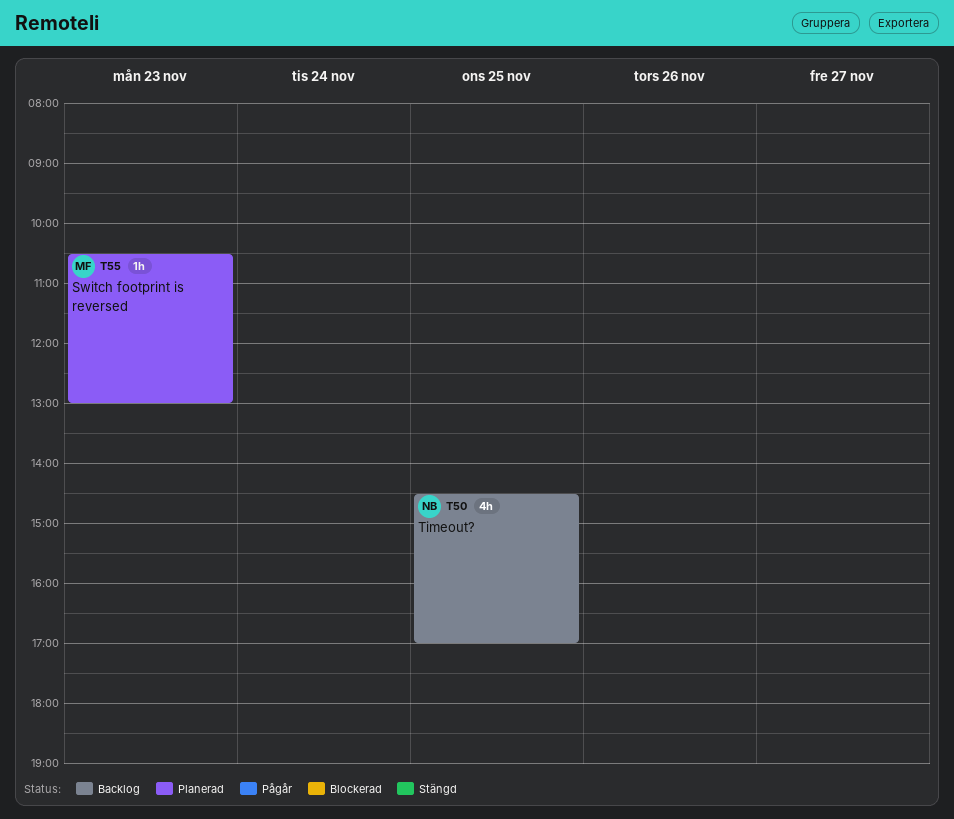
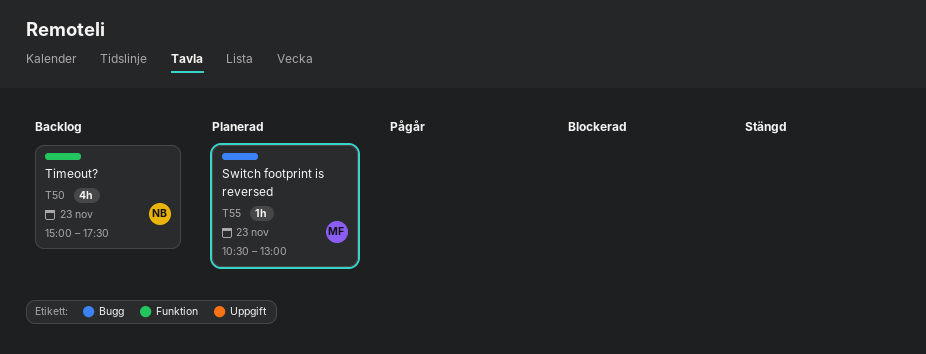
T50, day: Nov 25 -> Nov 23
T50, begins: 14:30 -> 15:00
T50, ends: 17:00 -> 17:30

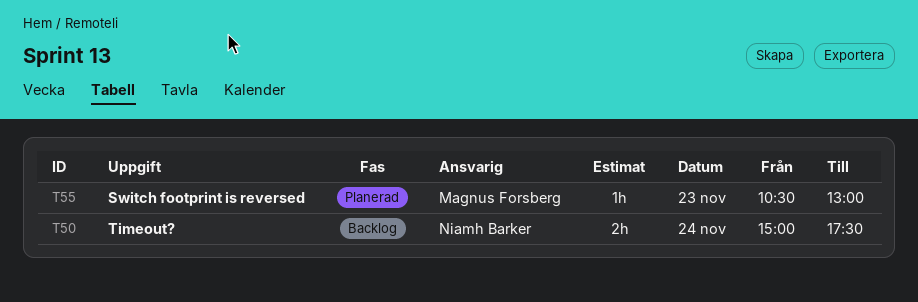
T50, estimate: 4h -> 2h
T50, day: Nov 23 -> Nov 24

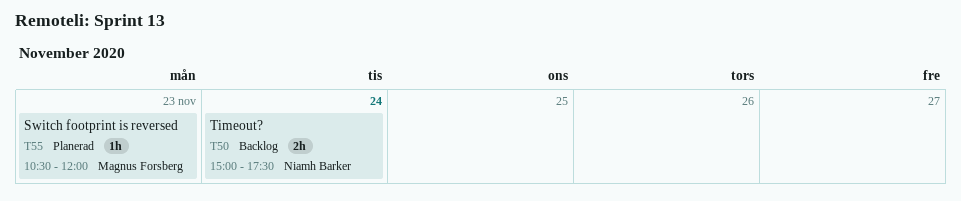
T55, ends: 13:00 -> 12:00

